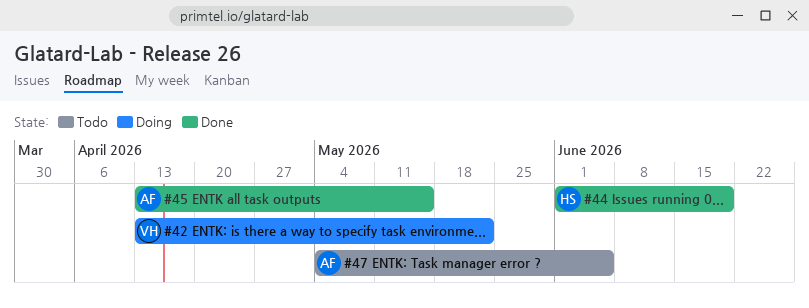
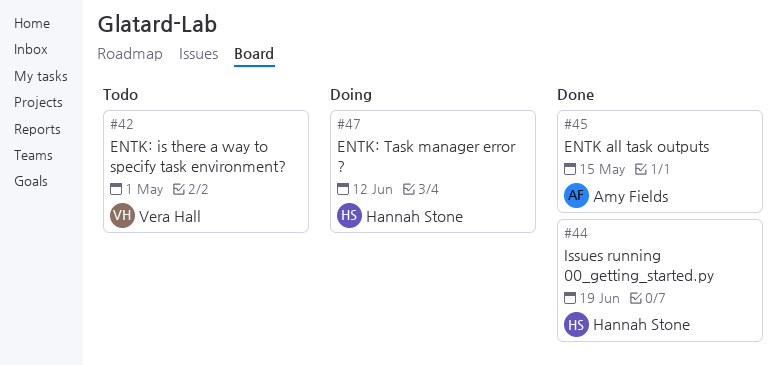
#42, status: Doing -> Todo
#42, due: May 22 -> May 1
#47, status: Todo -> Doing
#47, owner: Amy Fields -> Hannah Stone
#47, due: Jun 5 -> Jun 12

